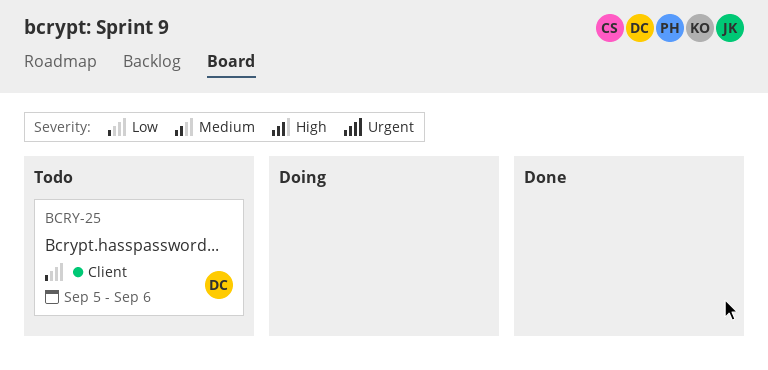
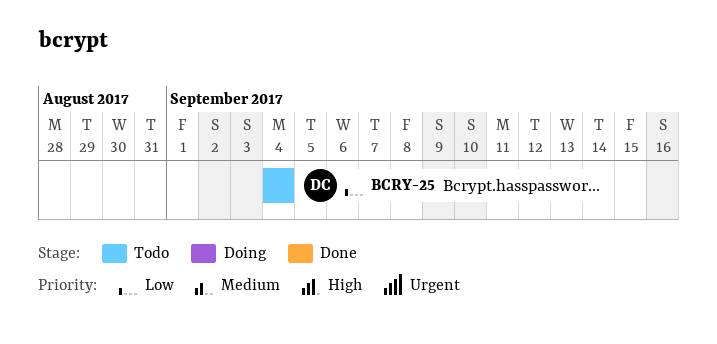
BCRY-25, start: Sep 5 -> Sep 4
BCRY-25, due: Sep 6 -> Sep 4

